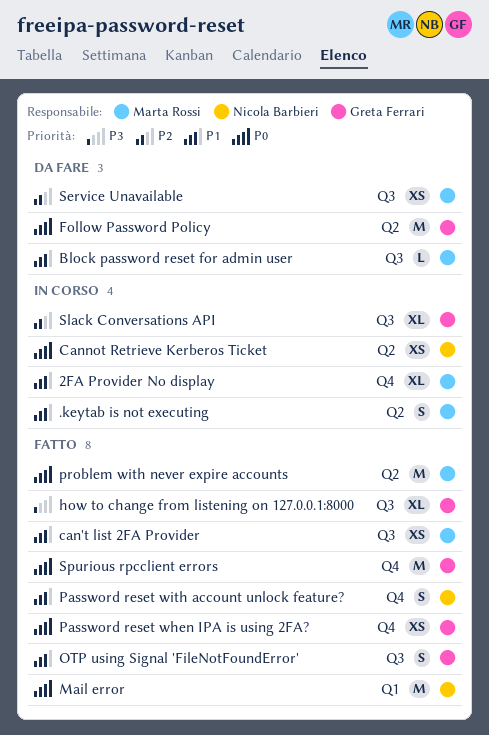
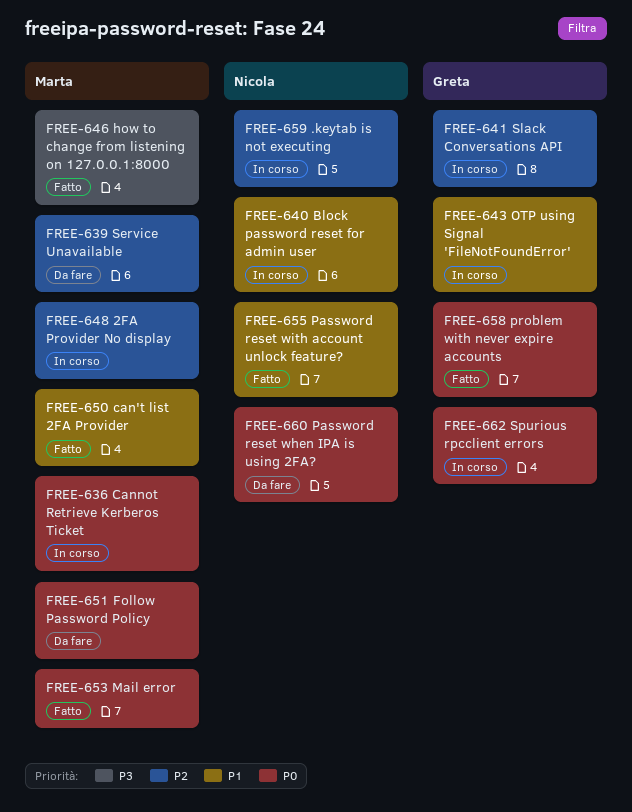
.keytab is not executing, owner: Marta Rossi -> Nicola Barbieri
.keytab is not executing, priority: P1 -> P2
2FA Provider No display, priority: P1 -> P2
Block password reset for admin user, status: Da fare -> In corso
Block password reset for admin user, owner: Marta Rossi -> Nicola Barbieri
Cannot Retrieve Kerberos Ticket, owner: Nicola Barbieri -> Marta Rossi
Follow Password Policy, owner: Greta Ferrari -> Marta Rossi
how to change from listening on 127.0.0.1:8000, owner: Greta Ferrari -> Marta Rossi
Mail error, owner: Nicola Barbieri -> Marta Rossi
OTP using Signal 'FileNotFoundError', status: Fatto -> In corso
Password reset when IPA is using 2FA?, status: Fatto -> Da fare
Password reset when IPA is using 2FA?, owner: Greta Ferrari -> Nicola Barbieri
problem with never expire accounts, owner: Marta Rossi -> Greta Ferrari
Spurious rpcclient errors, status: Fatto -> In corso

